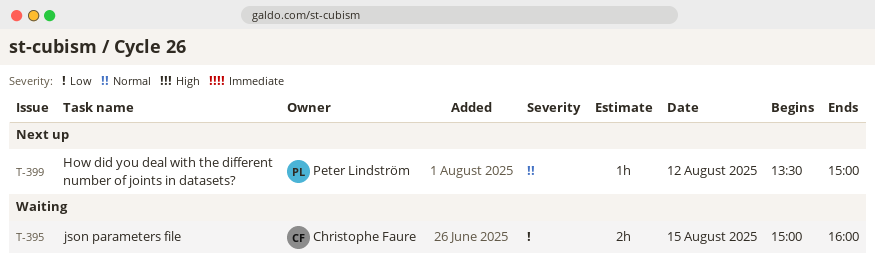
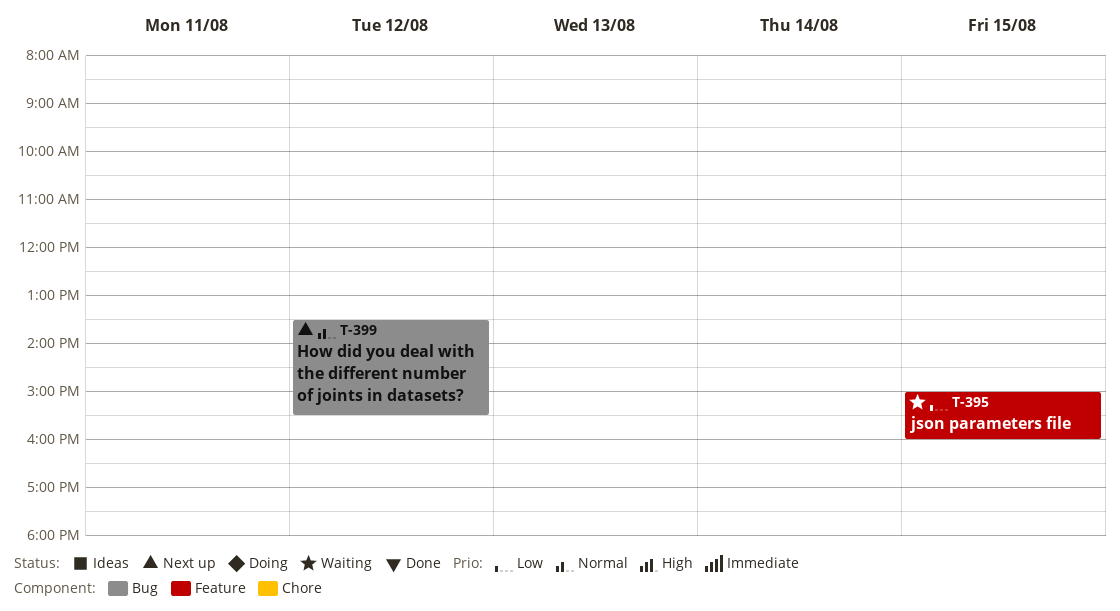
T-399, ends: 15:00 -> 15:30

